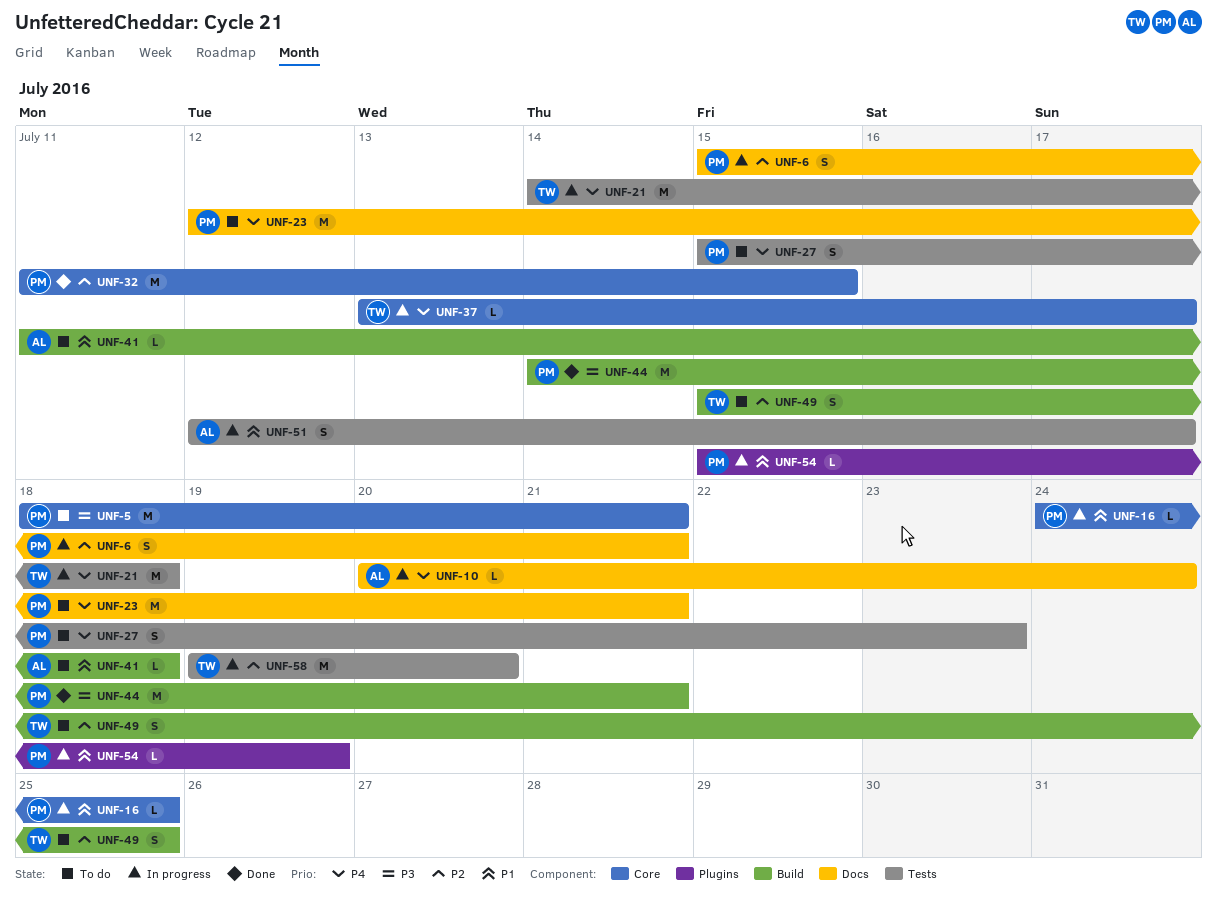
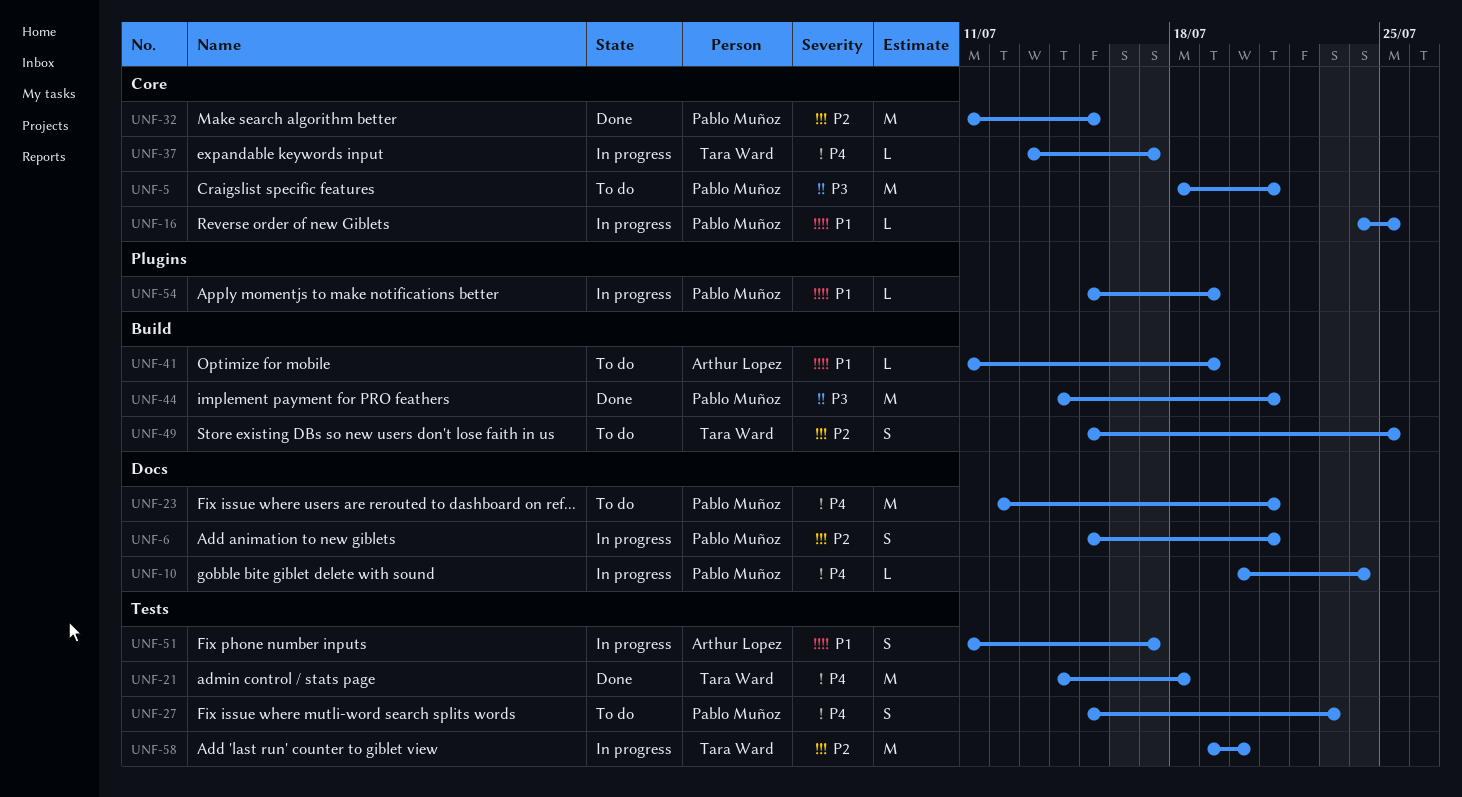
UNF-10, owner: Arthur Lopez -> Pablo Muñoz
UNF-21, status: In progress -> Done
UNF-41, due: Jul 18 -> Jul 19
UNF-51, start: Jul 12 -> Jul 11

